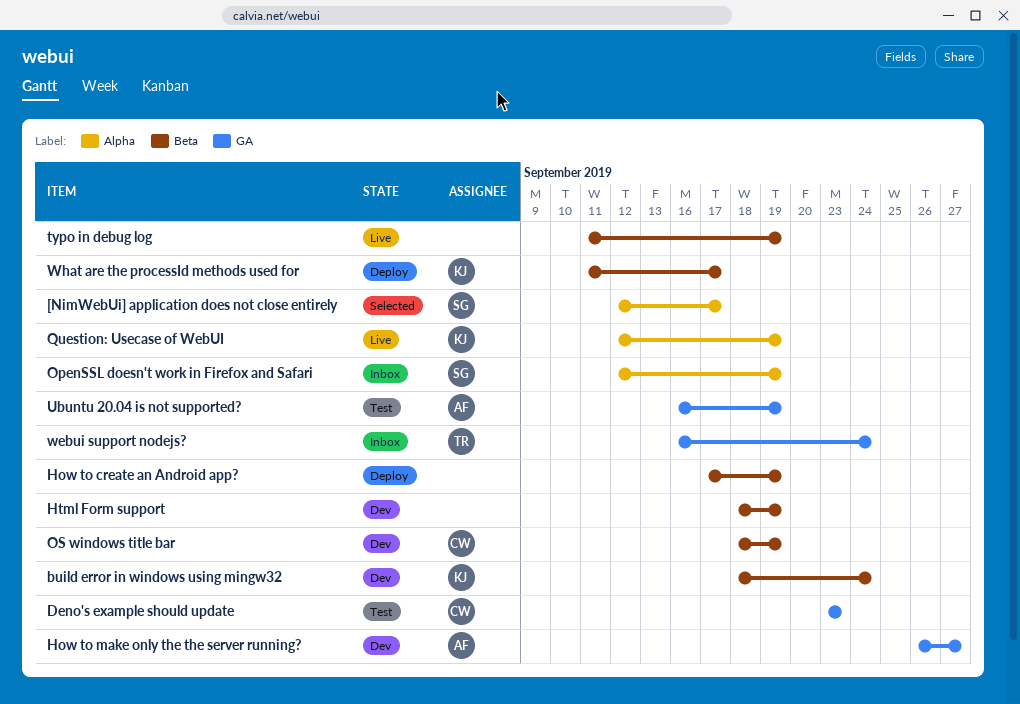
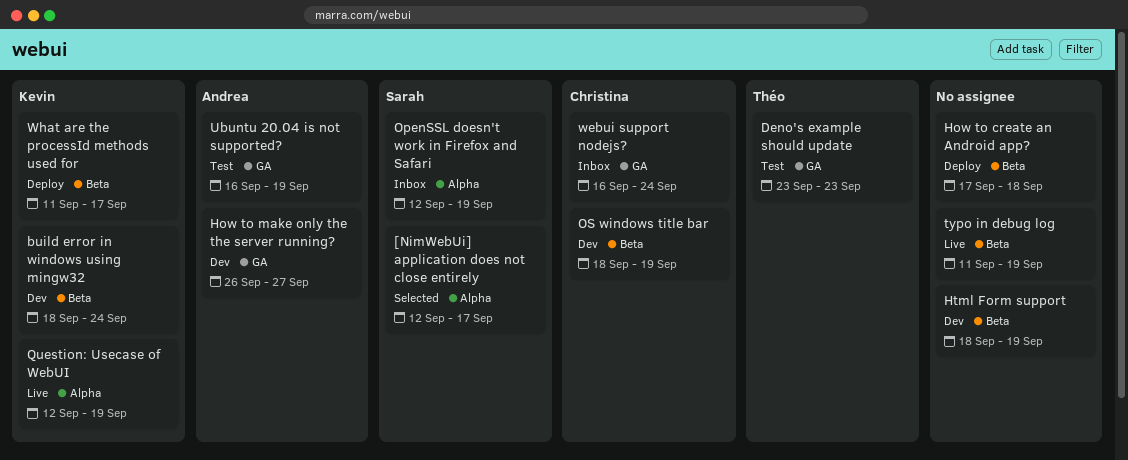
Deno's example should update, owner: Christina -> Théo
How to create an Android app?, due: Sep 19 -> Sep 18
webui support nodejs?, owner: Théo -> Christina

